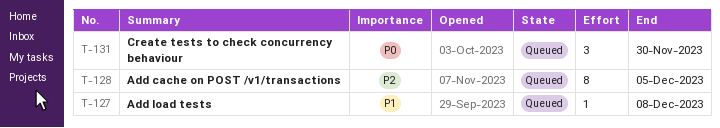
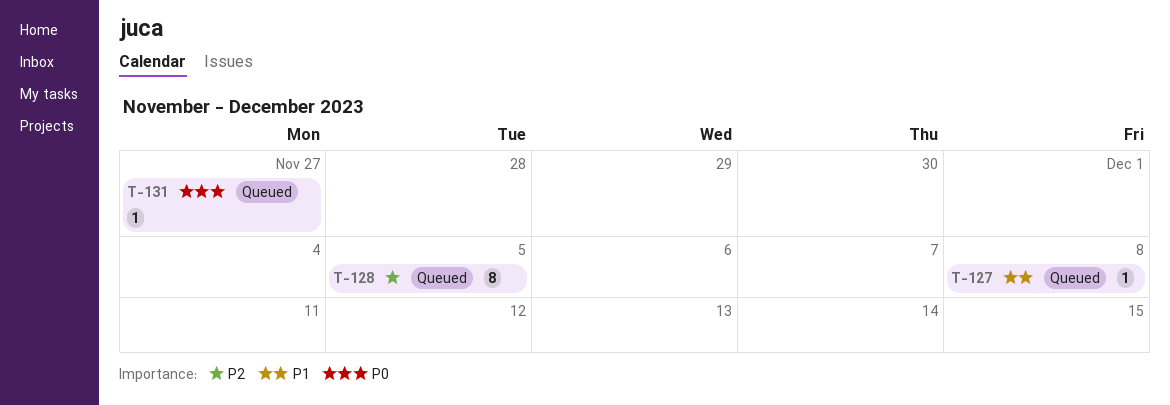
T-131, estimate: 3 -> 1
T-131, due: Nov 30 -> Nov 27

